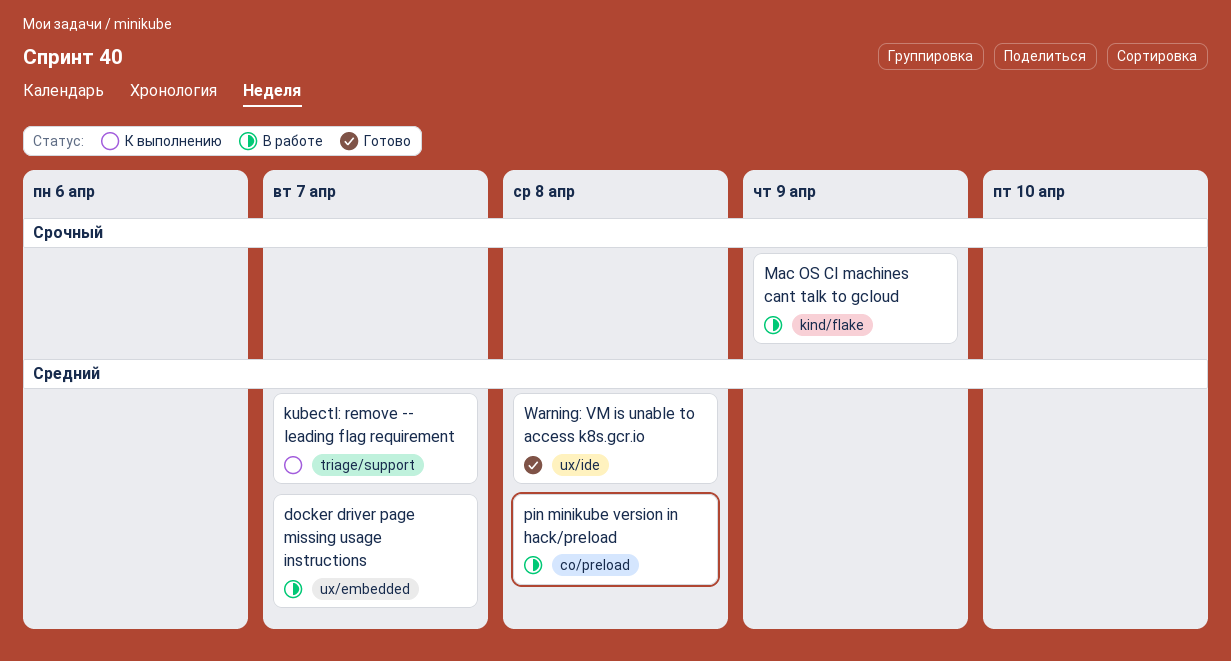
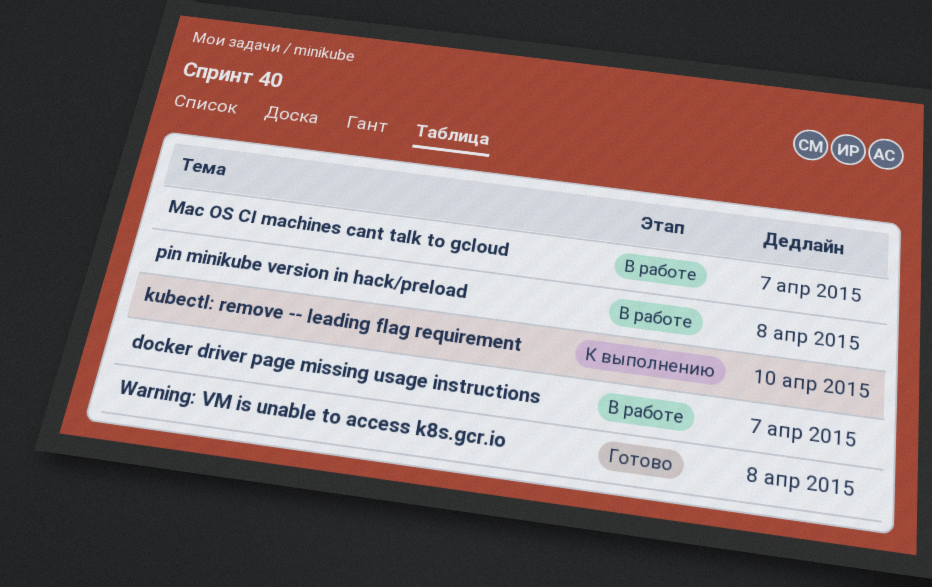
kubectl: remove -- leading flag requirement, due: Apr 7 -> Apr 10
Mac OS CI machines cant talk to gcloud, due: Apr 9 -> Apr 7

